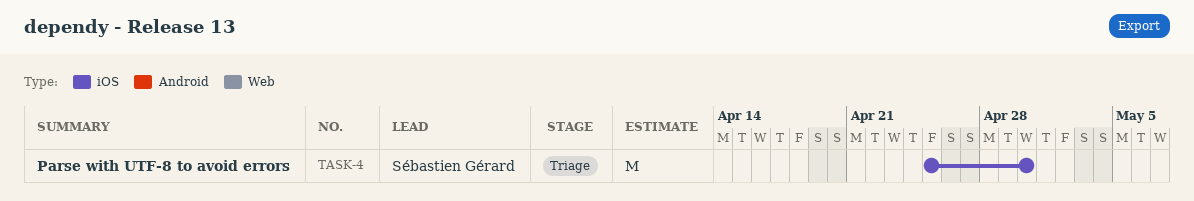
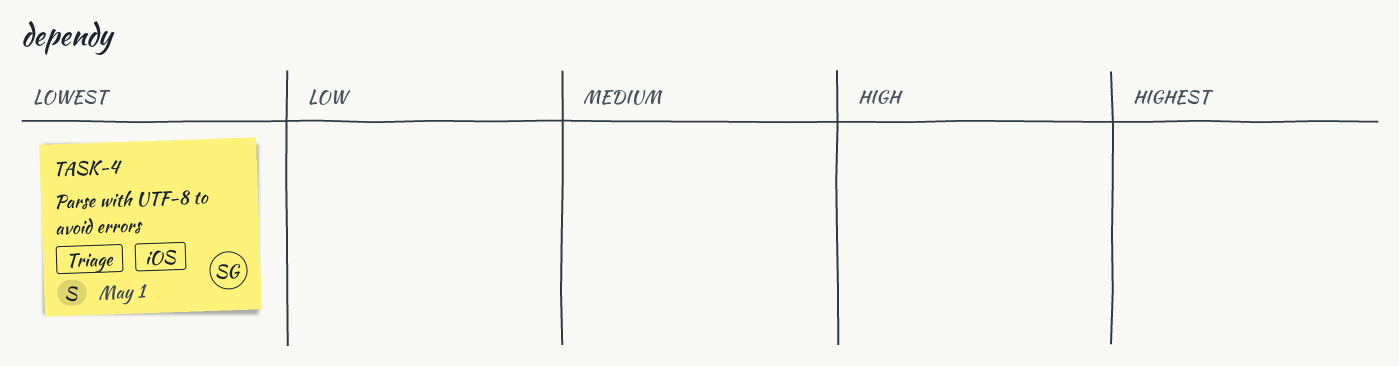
TASK-4, estimate: M -> S
TASK-4, due: Apr 30 -> May 1

